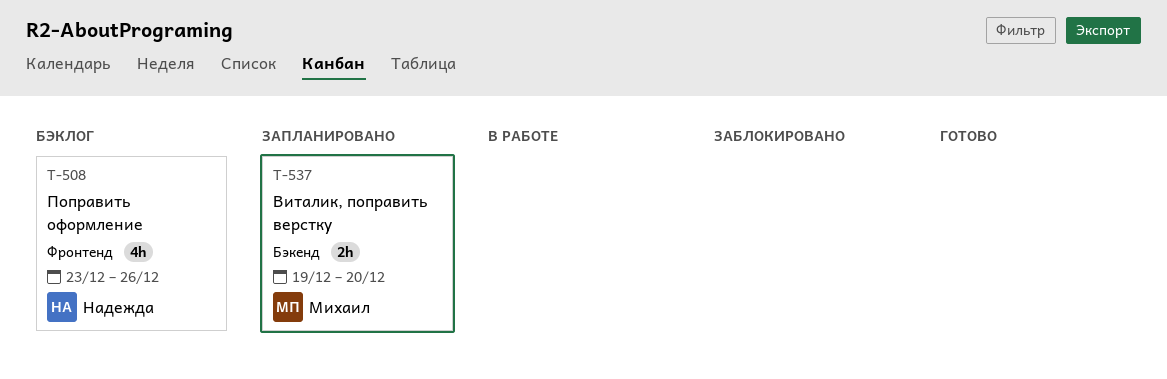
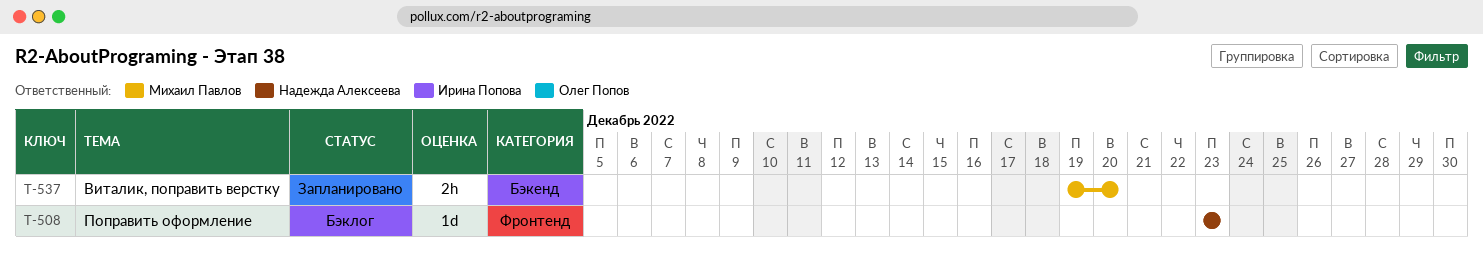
T-508, estimate: 4h -> 1d
T-508, due: Dec 26 -> Dec 23

